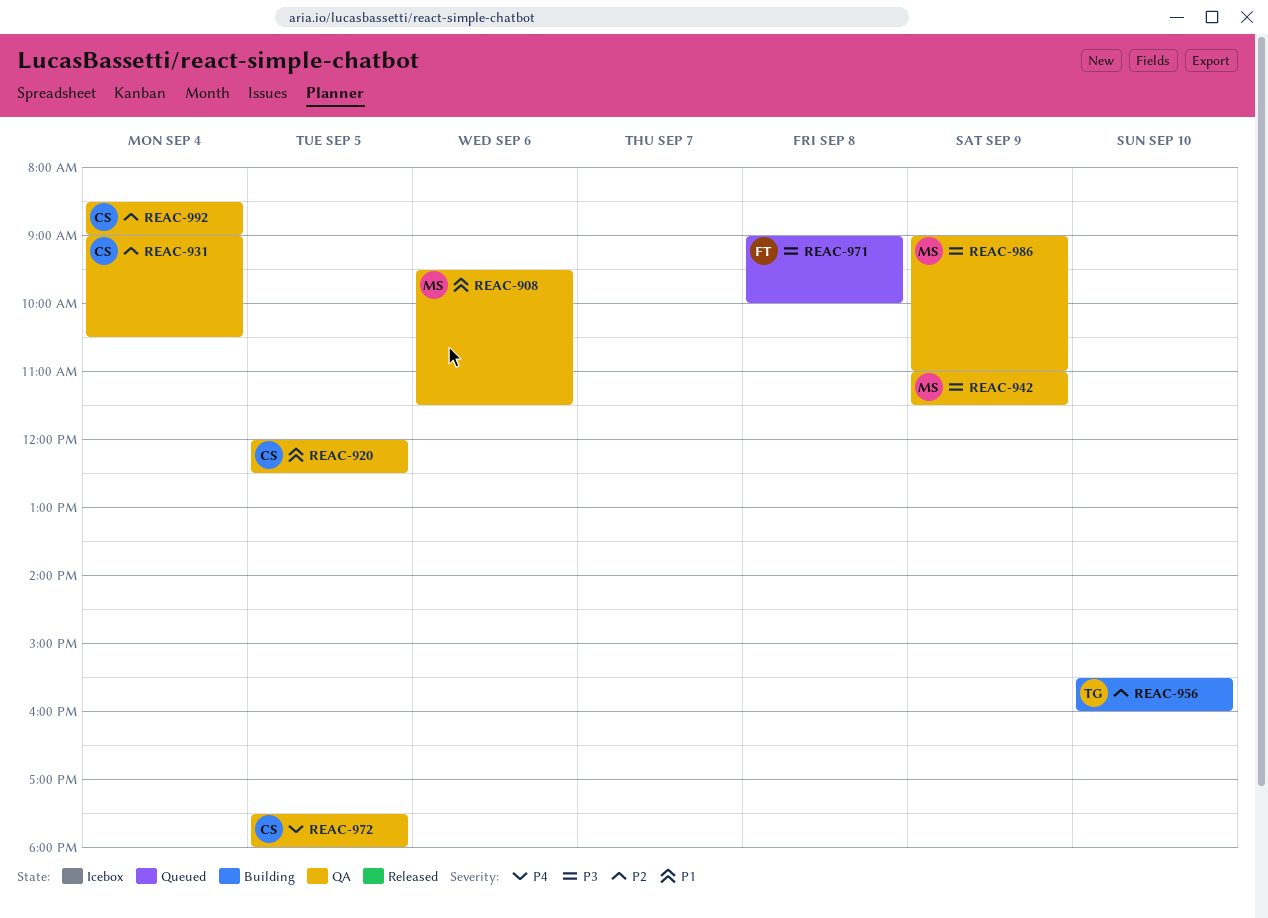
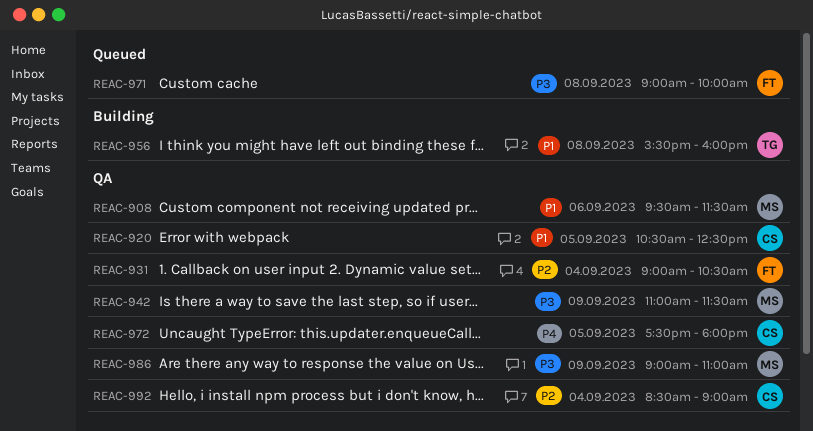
REAC-920, begins: 12:00 -> 10:30
REAC-931, owner: CS -> FT
REAC-956, priority: P2 -> P1
REAC-956, day: Sep 10 -> Sep 8

